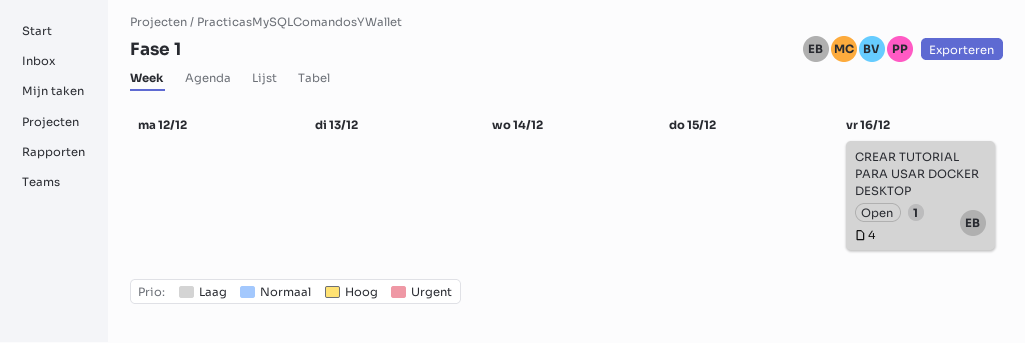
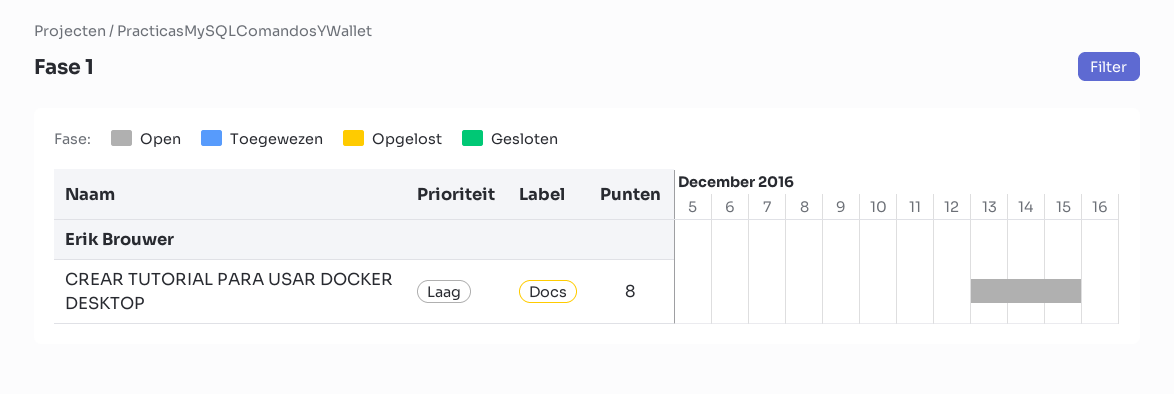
CREAR TUTORIAL PARA USAR DOCKER DESKTOP, estimate: 1 -> 8
CREAR TUTORIAL PARA USAR DOCKER DESKTOP, due: Dec 16 -> Dec 15

